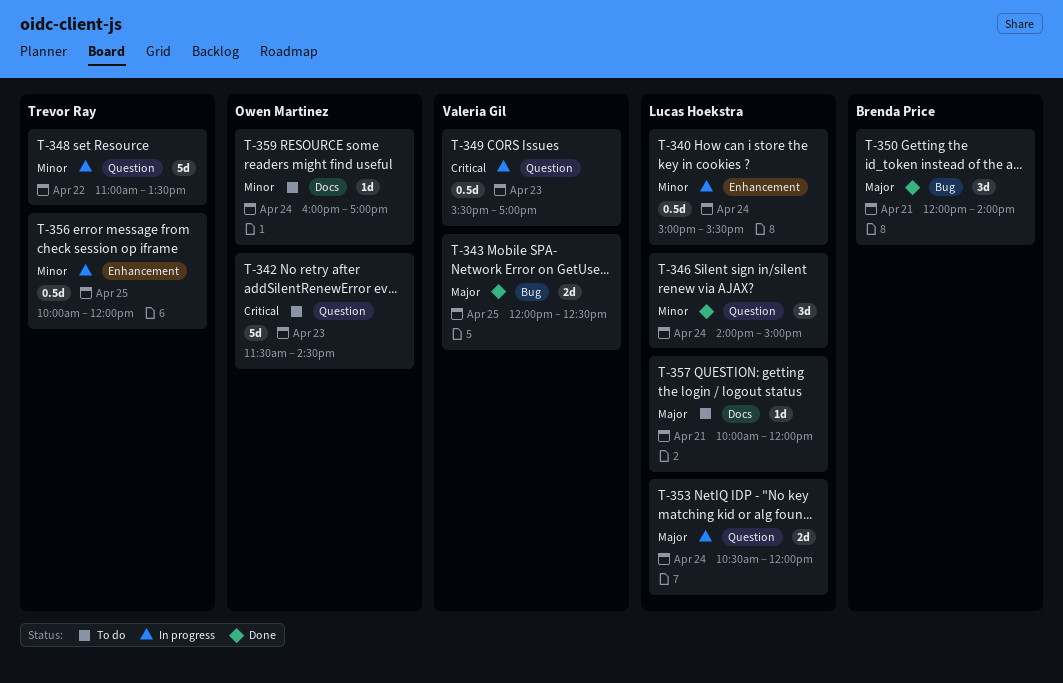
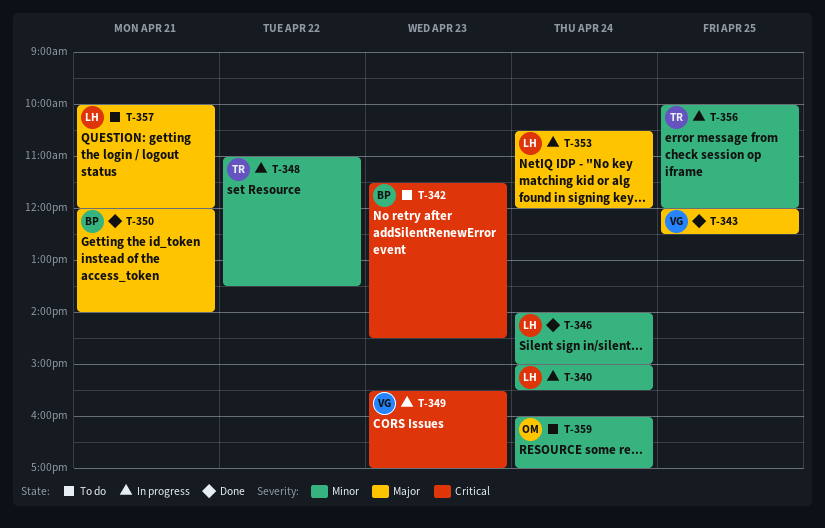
T-342, owner: Owen Martinez -> Brenda Price

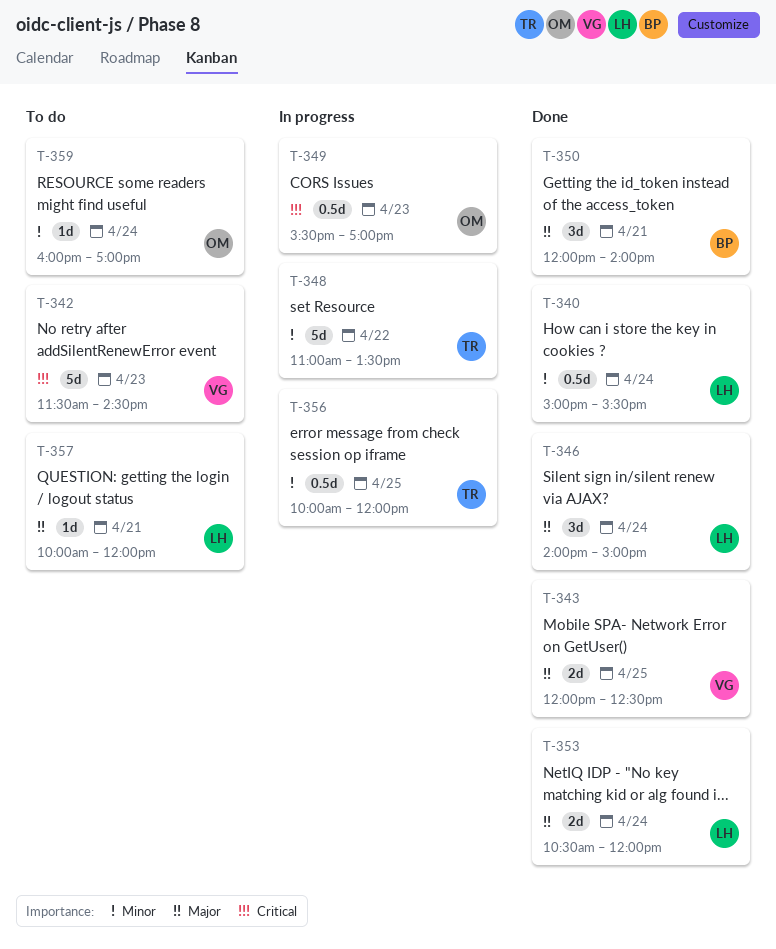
T-340, status: In progress -> Done
T-342, owner: BP -> VG
T-346, priority: Minor -> Major
T-349, owner: VG -> OM
T-353, status: In progress -> Done

